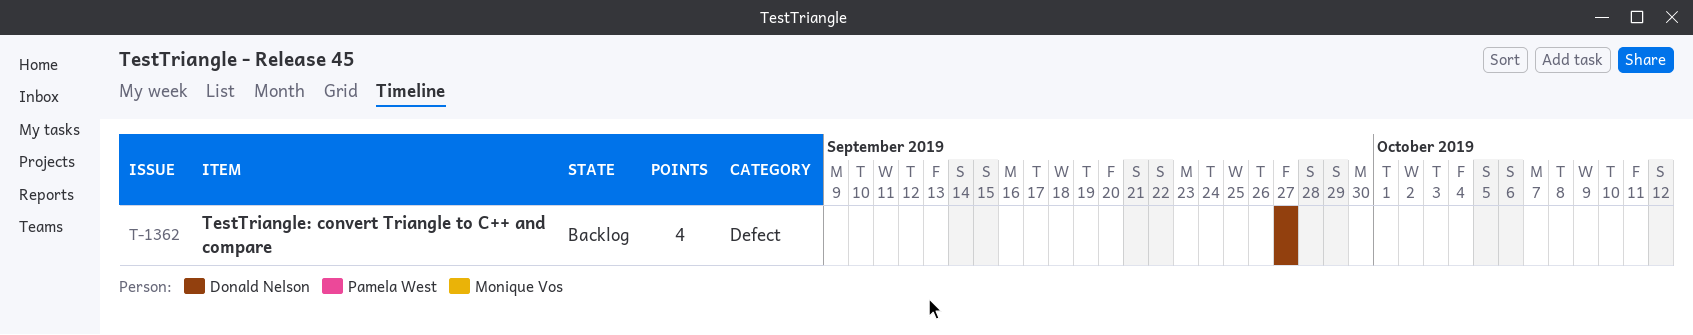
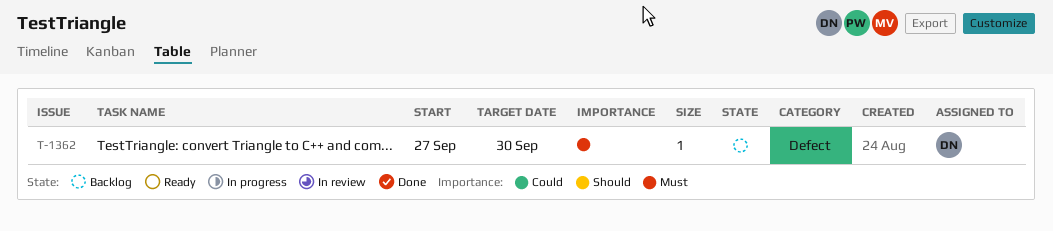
T-1362, estimate: 4 -> 1
T-1362, due: Sep 27 -> Sep 30

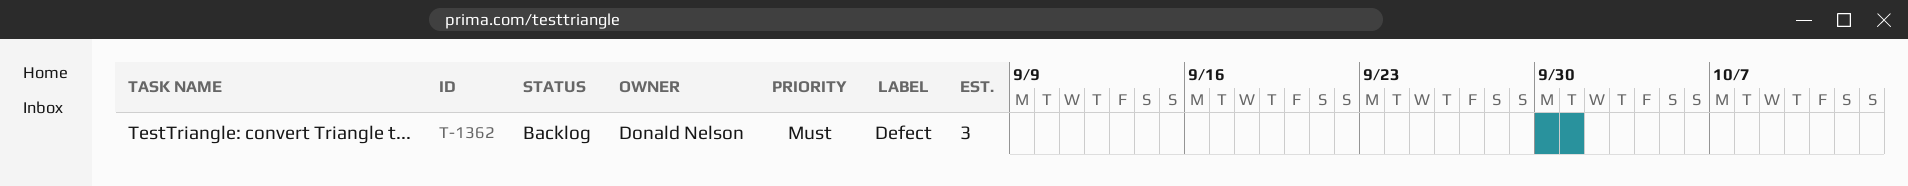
T-1362, estimate: 1 -> 3
T-1362, start: Sep 27 -> Sep 30
T-1362, due: Sep 30 -> Oct 1

